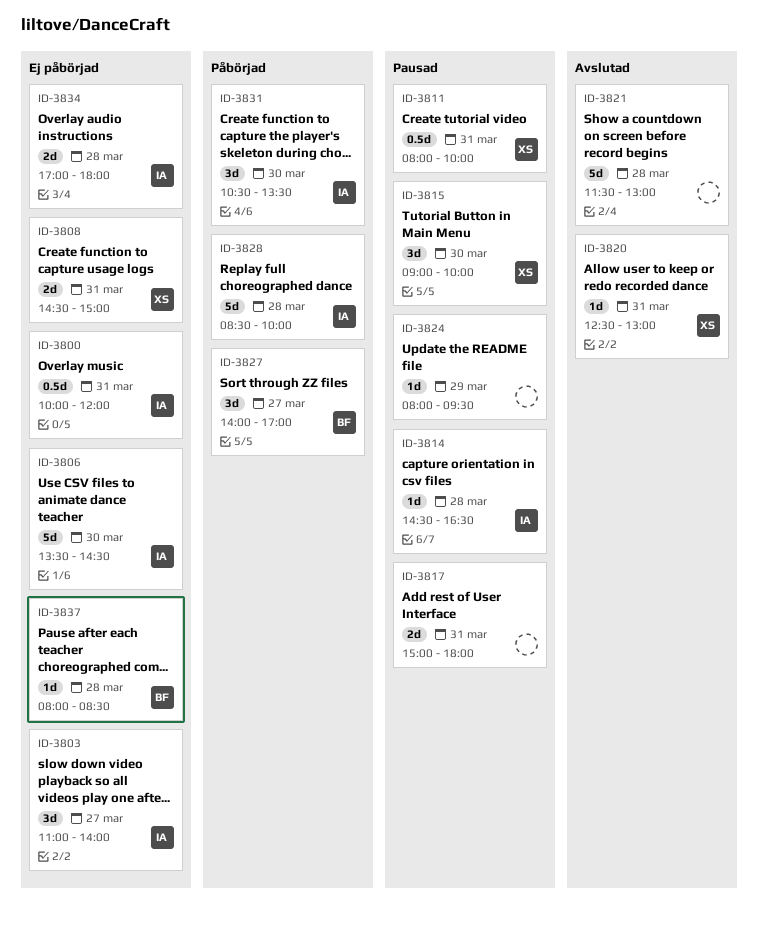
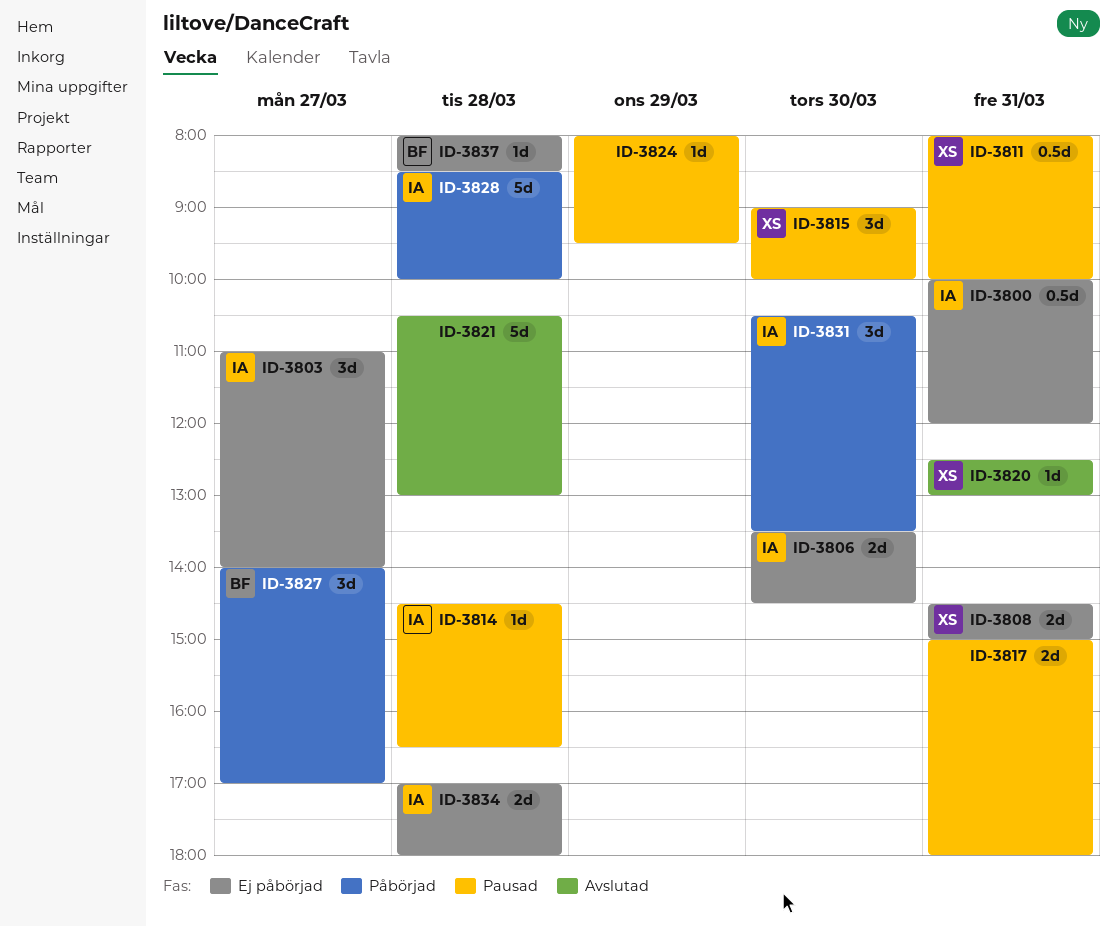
ID-3806, estimate: 5d -> 2d
ID-3821, begins: 11:30 -> 10:30

